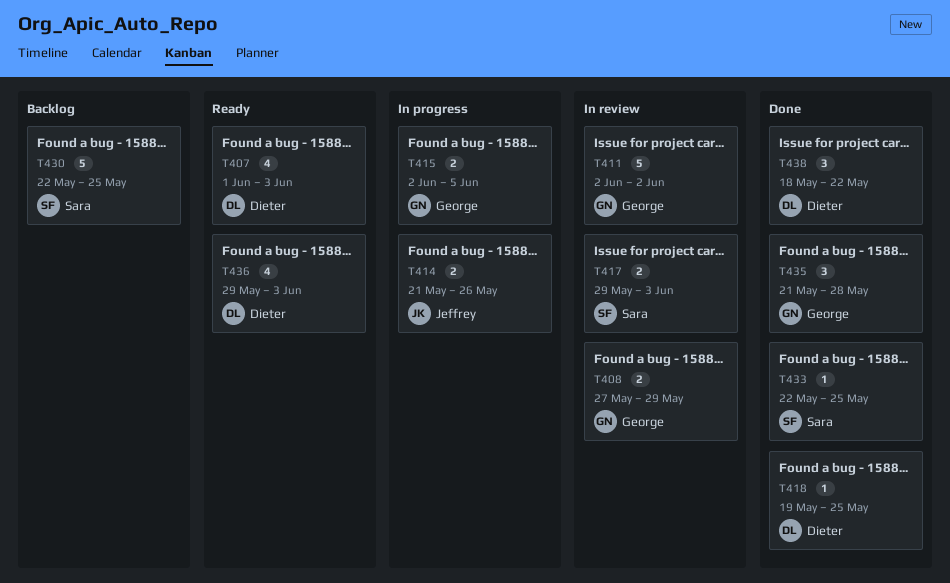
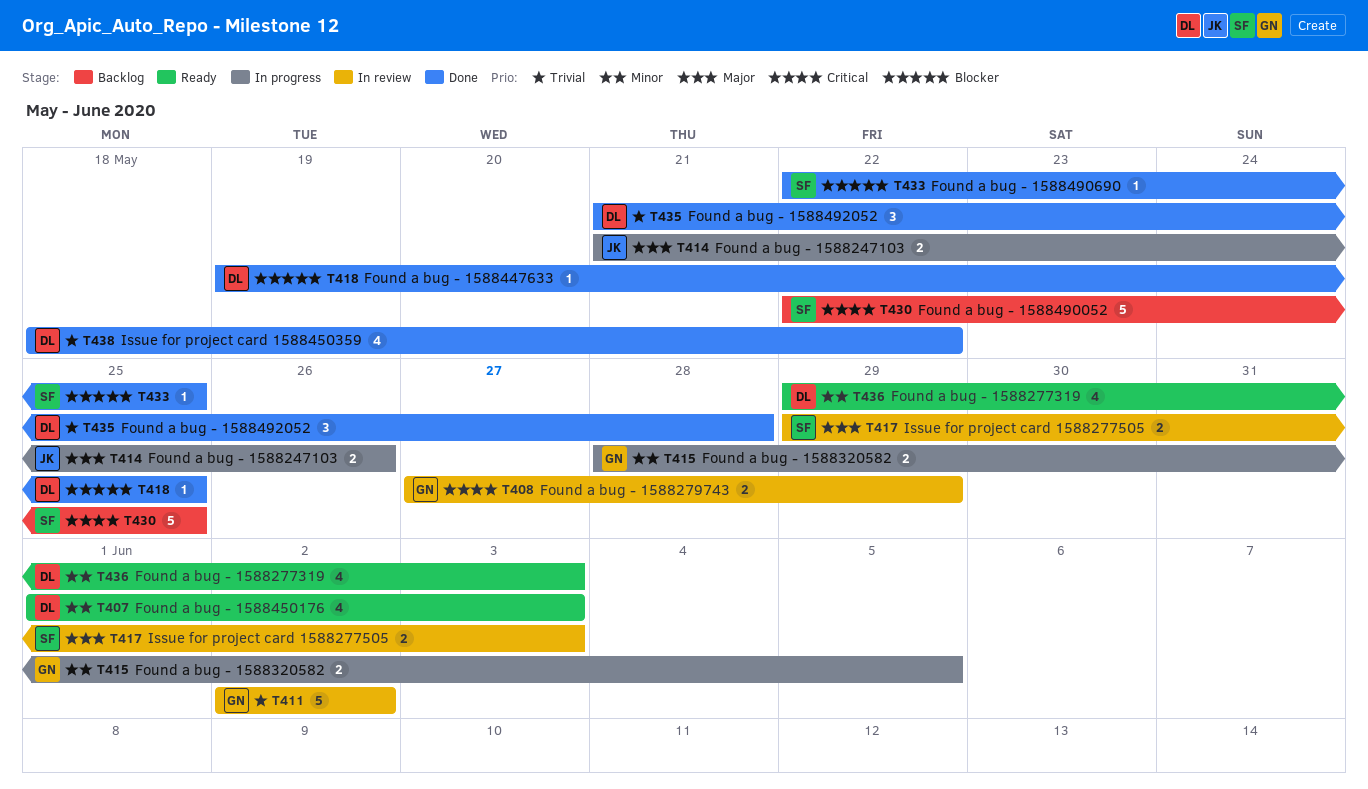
T415, start: Jun 2 -> May 28
T435, owner: George -> Dieter
T438, estimate: 3 -> 4

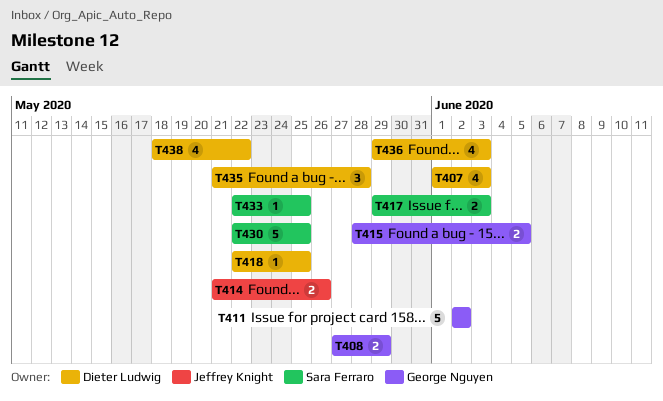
T418, start: May 19 -> May 22

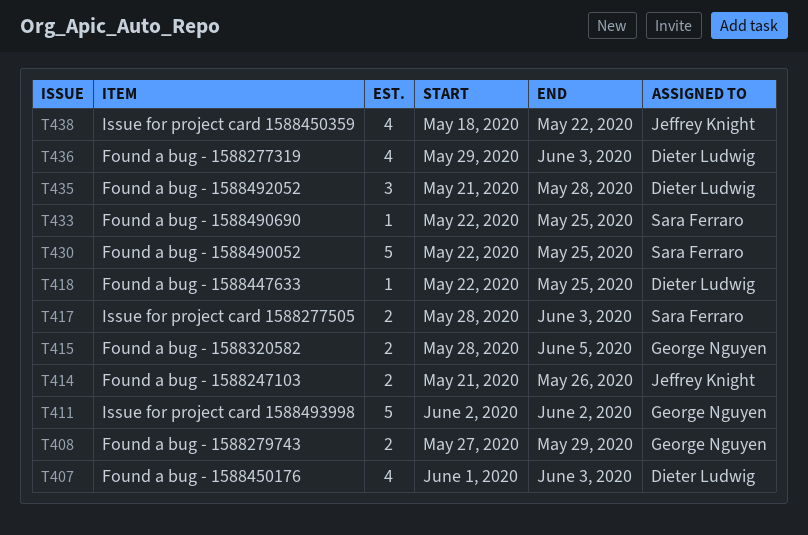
T417, start: May 29 -> May 28
T438, owner: Dieter Ludwig -> Jeffrey Knight

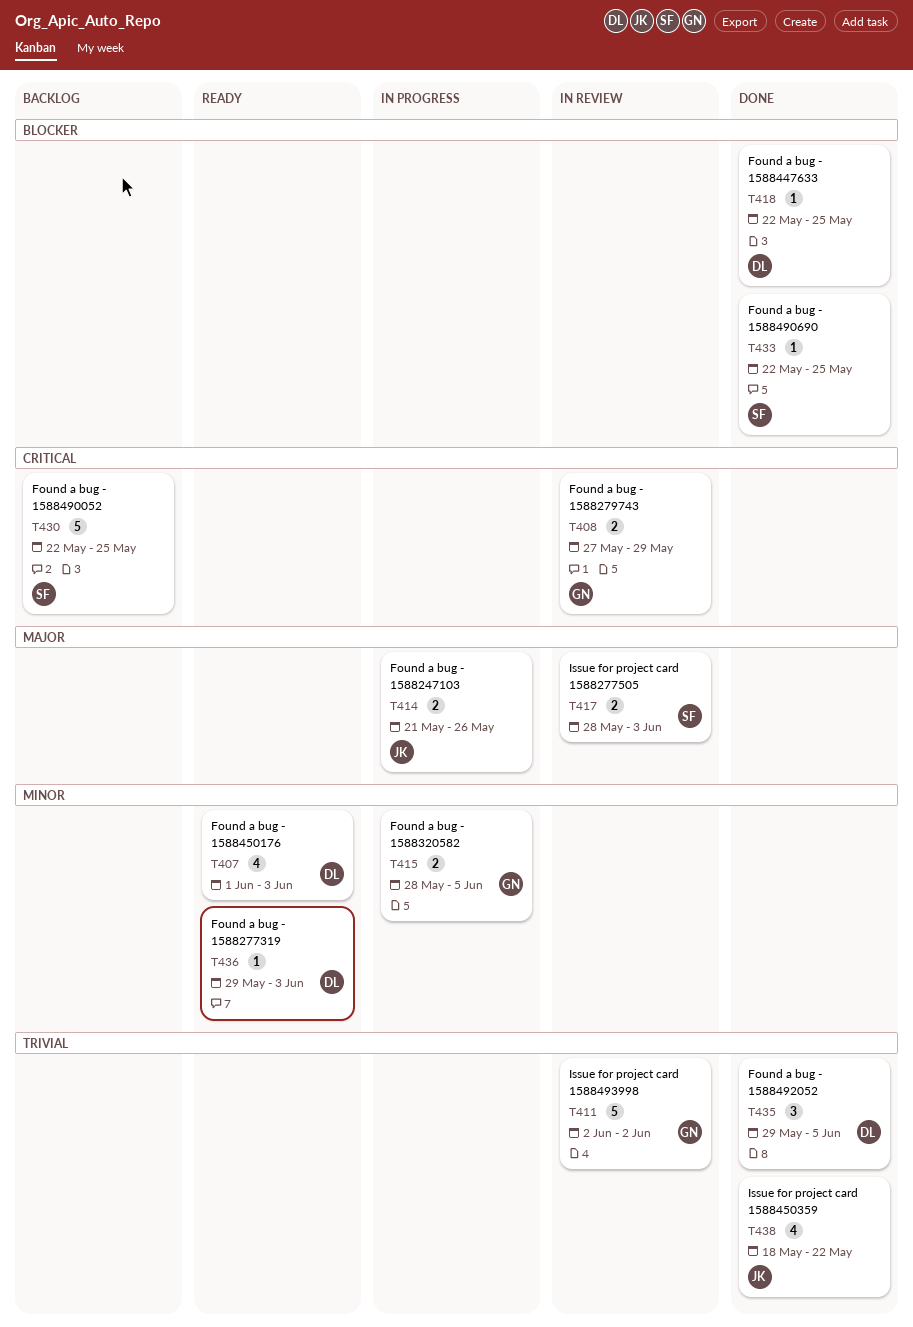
T435, start: May 21 -> May 29
T435, due: May 28 -> Jun 5
T436, estimate: 4 -> 1

